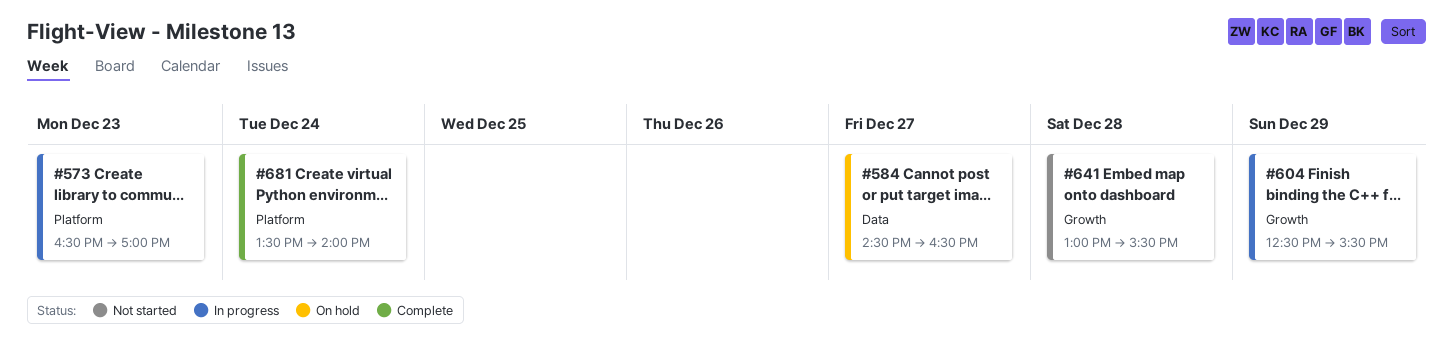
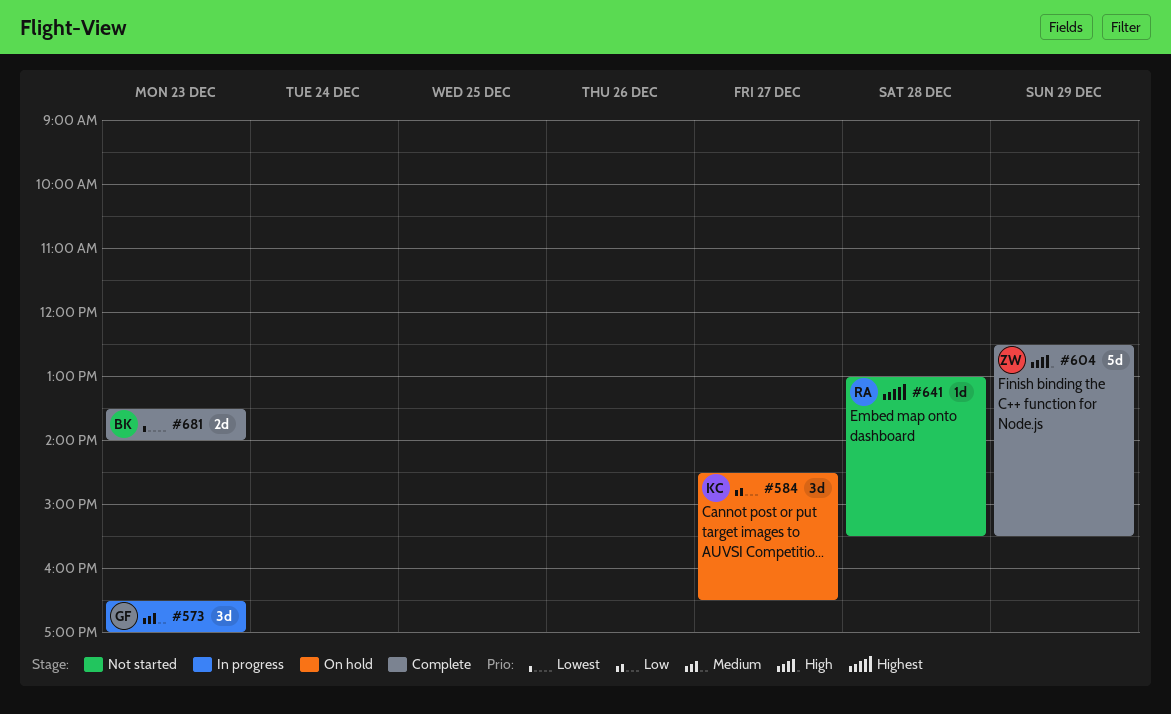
#604, status: In progress -> Complete
#681, day: Dec 24 -> Dec 23

